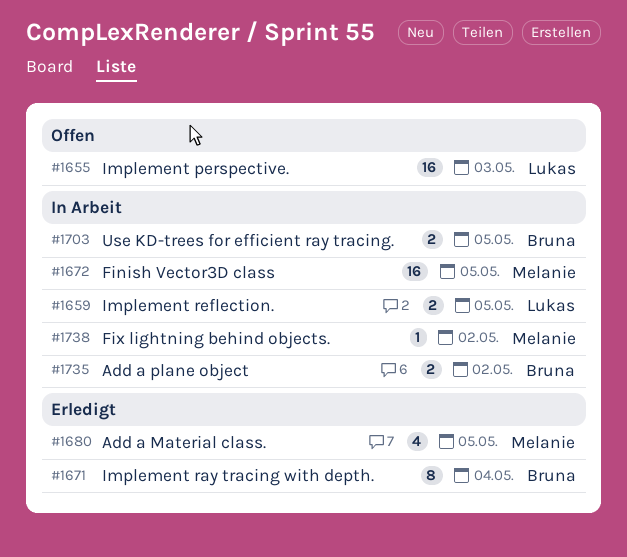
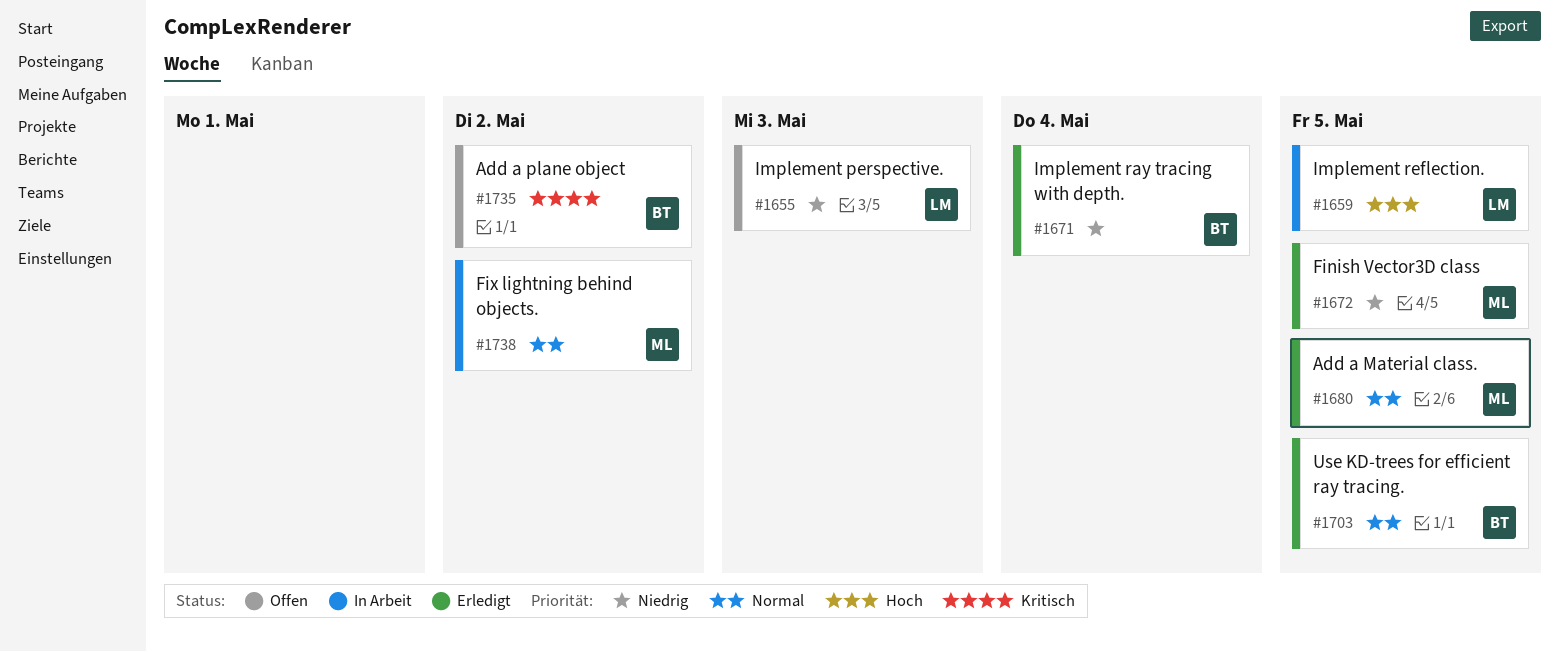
#1672, status: In Arbeit -> Erledigt
#1703, status: In Arbeit -> Erledigt
#1735, status: In Arbeit -> Offen

